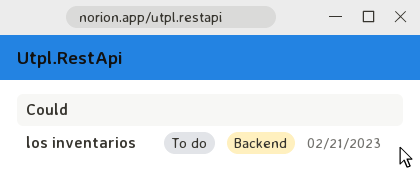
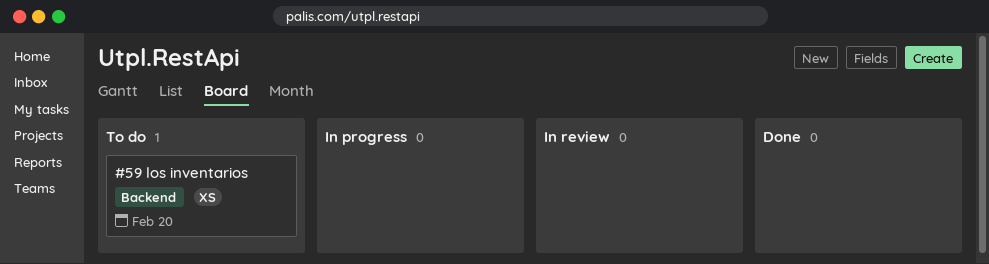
los inventarios, due: Feb 21 -> Feb 20

